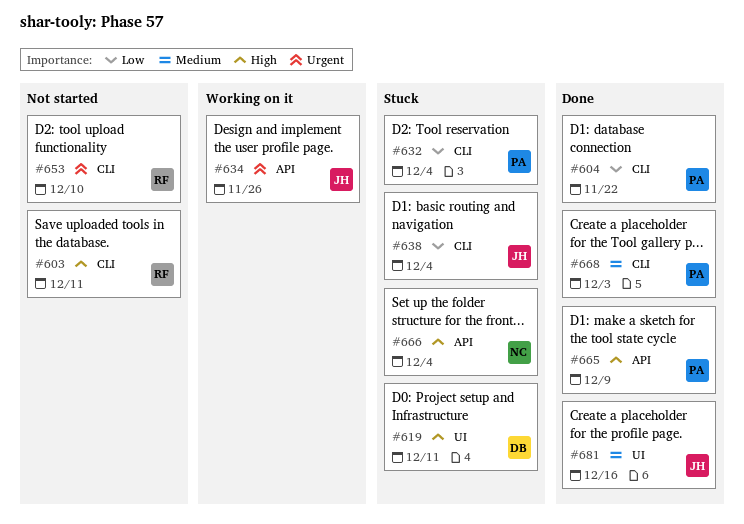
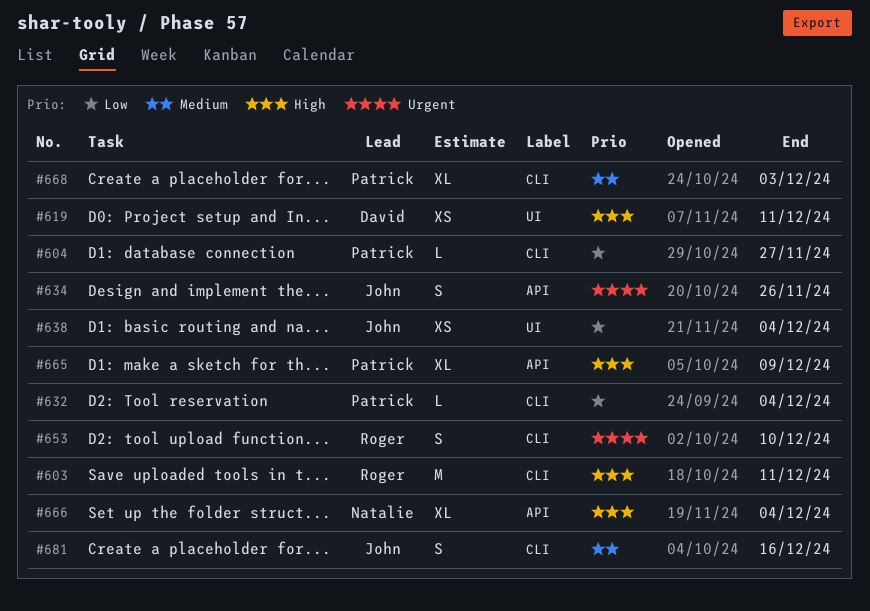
#604, due: Nov 22 -> Nov 27
#638, label: CLI -> UI
#681, label: UI -> CLI

